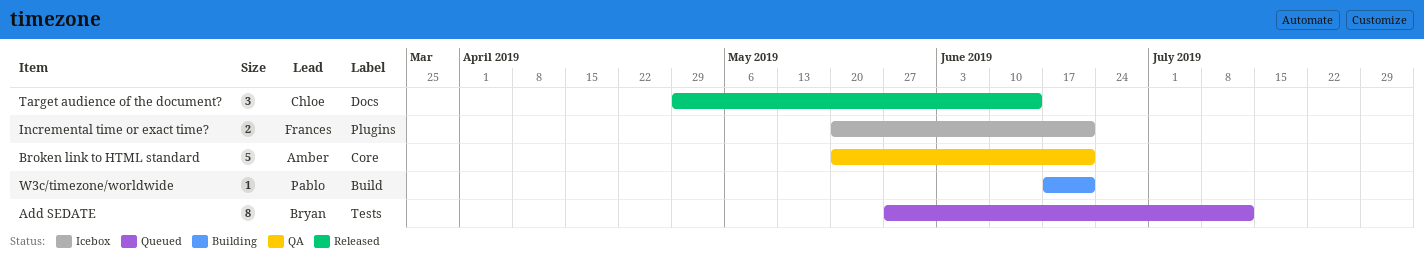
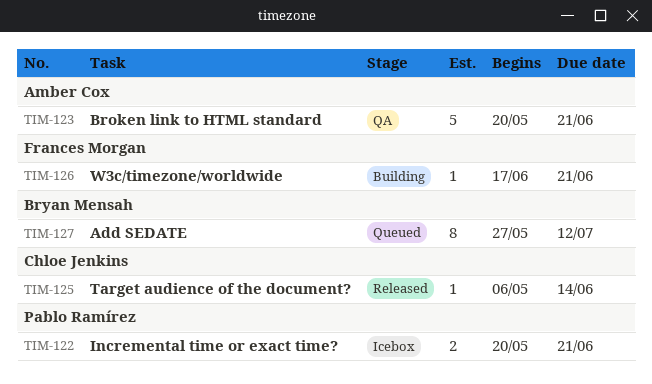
Incremental time or exact time?, owner: Frances Morgan -> Pablo Ramírez
Target audience of the document?, estimate: 3 -> 1
Target audience of the document?, start: Apr 29 -> May 6
W3c/timezone/worldwide, owner: Pablo Ramírez -> Frances Morgan

